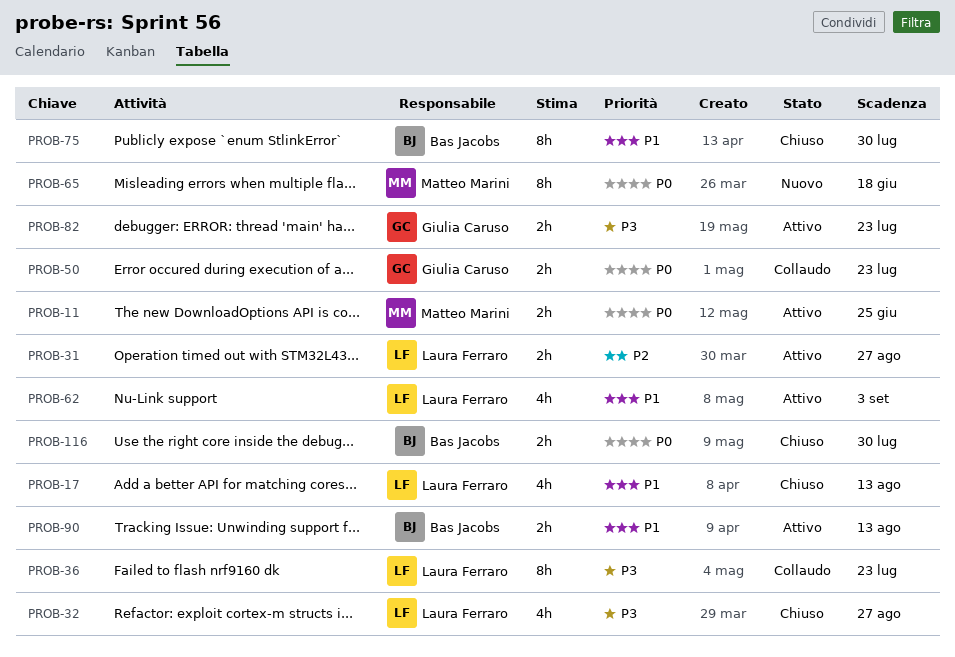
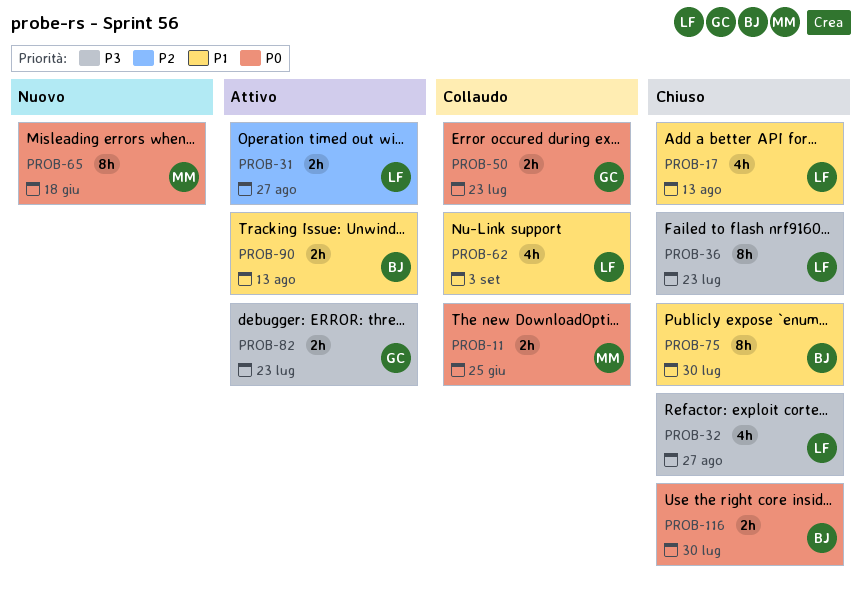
PROB-11, status: Attivo -> Collaudo
PROB-36, status: Collaudo -> Chiuso
PROB-62, status: Attivo -> Collaudo

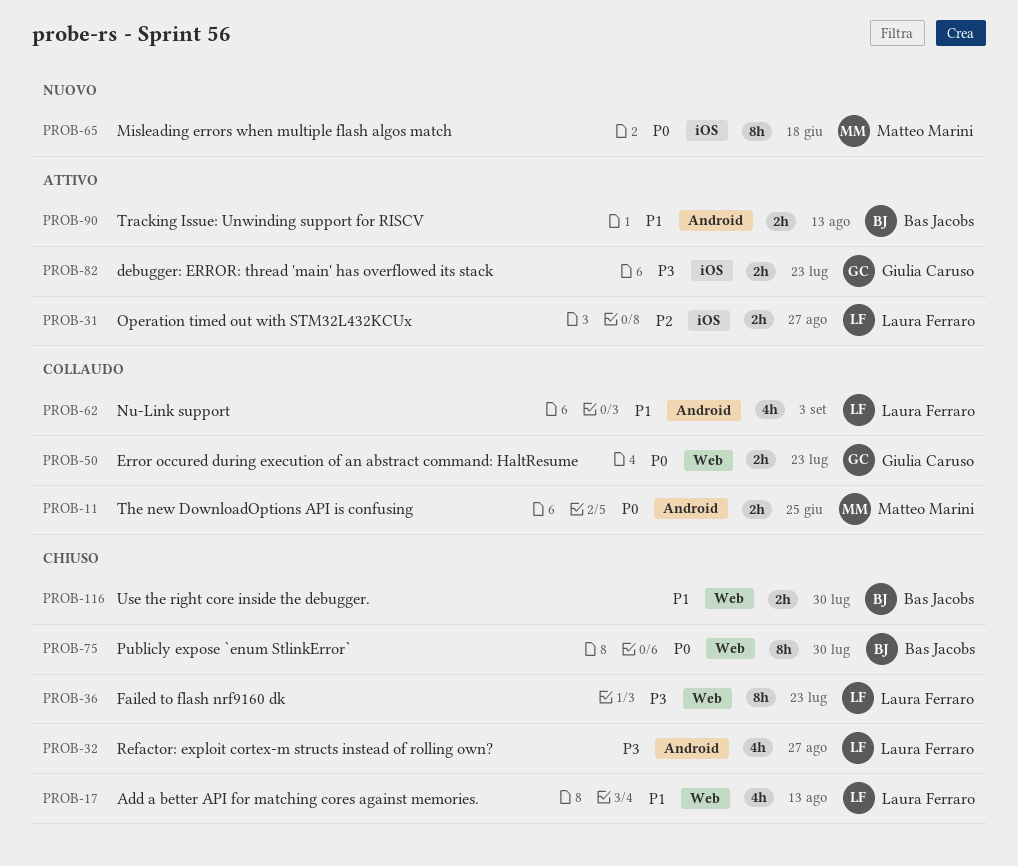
PROB-75, priority: P1 -> P0
PROB-116, priority: P0 -> P1

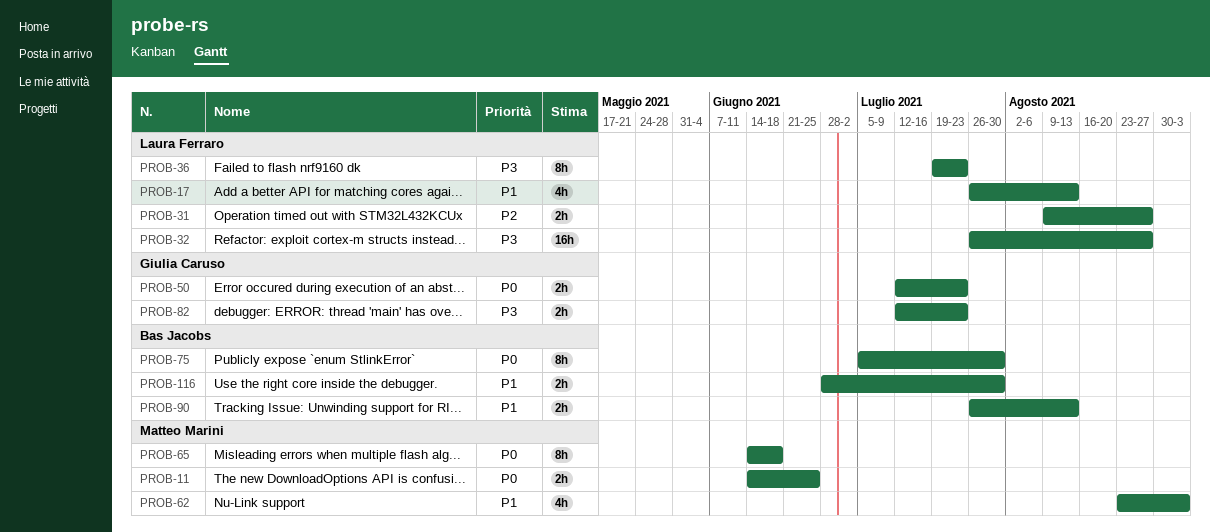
PROB-32, estimate: 4h -> 16h
PROB-62, owner: Laura Ferraro -> Matteo Marini

